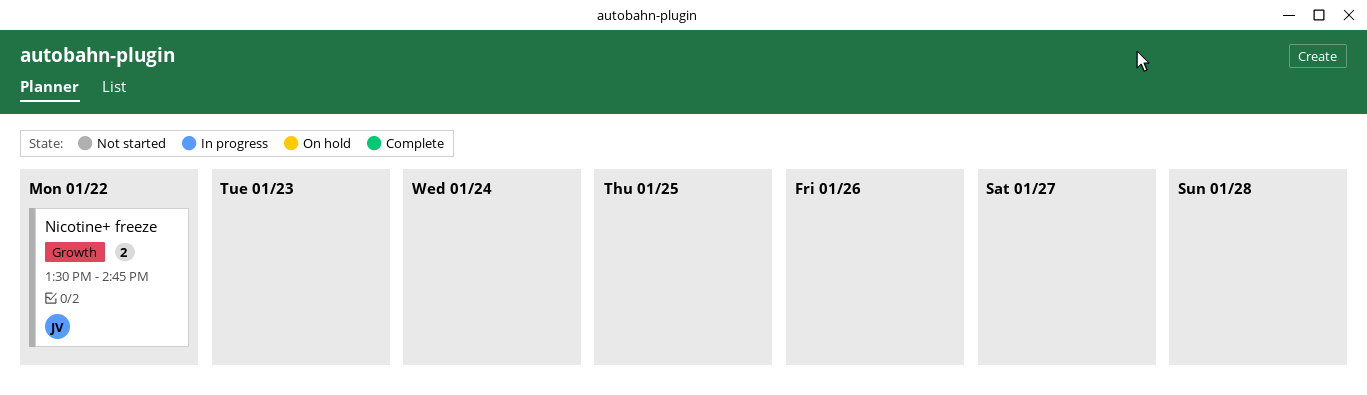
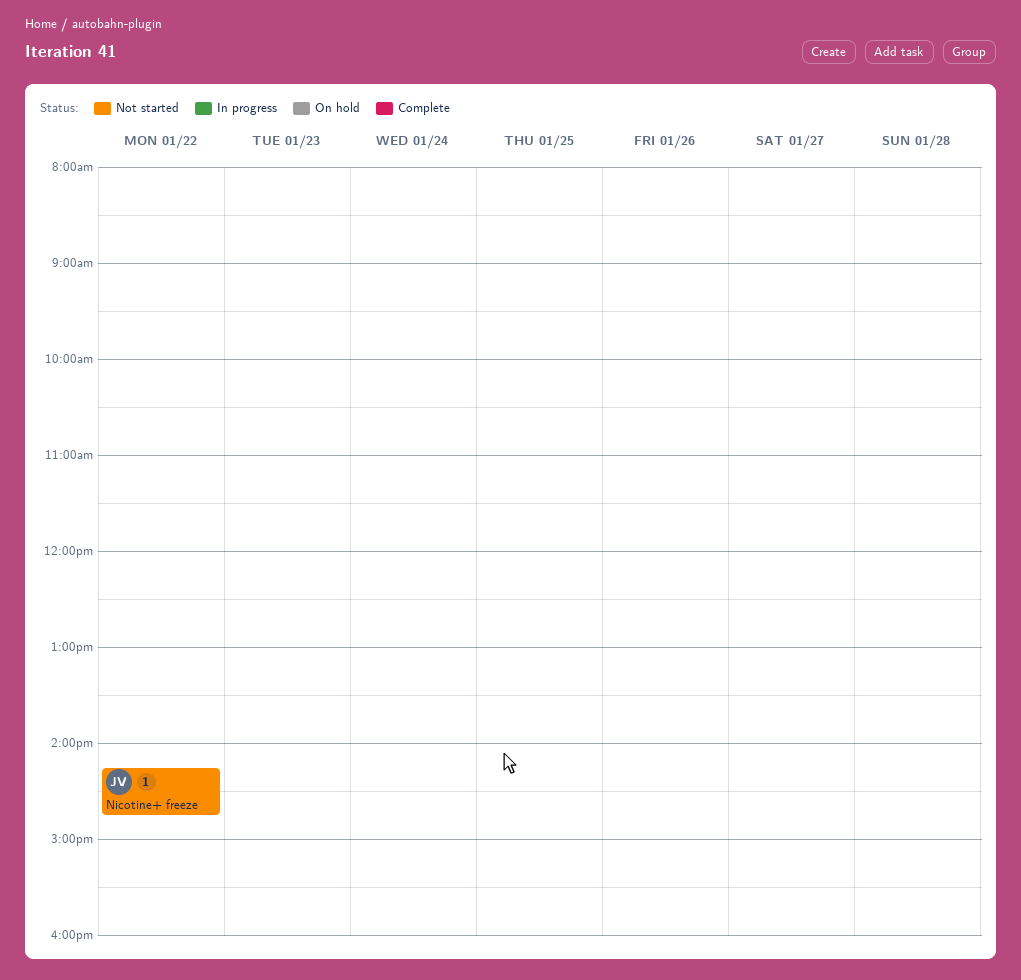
Nicotine+ freeze, estimate: 2 -> 1
Nicotine+ freeze, begins: 13:30 -> 14:15

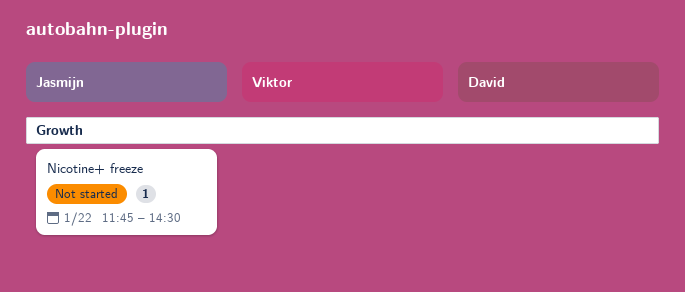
Nicotine+ freeze, begins: 14:15 -> 11:45
Nicotine+ freeze, ends: 14:45 -> 14:30

